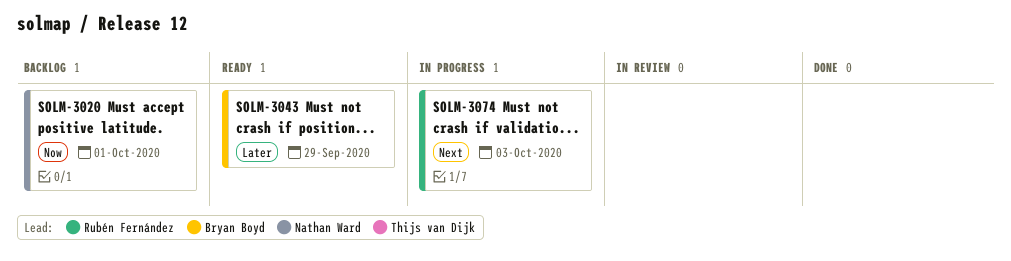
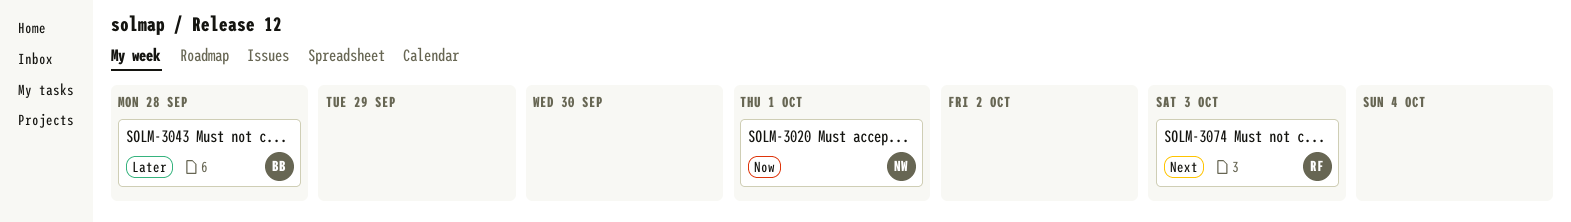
SOLM-3043, due: Sep 29 -> Sep 28

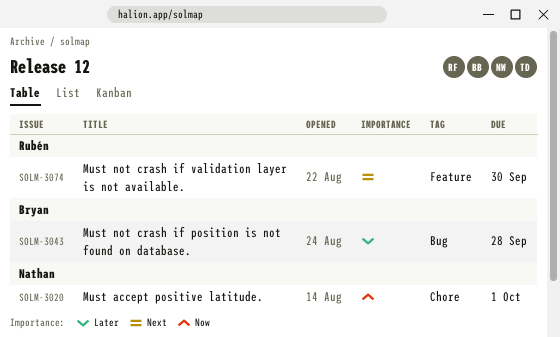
SOLM-3074, due: Oct 3 -> Sep 30

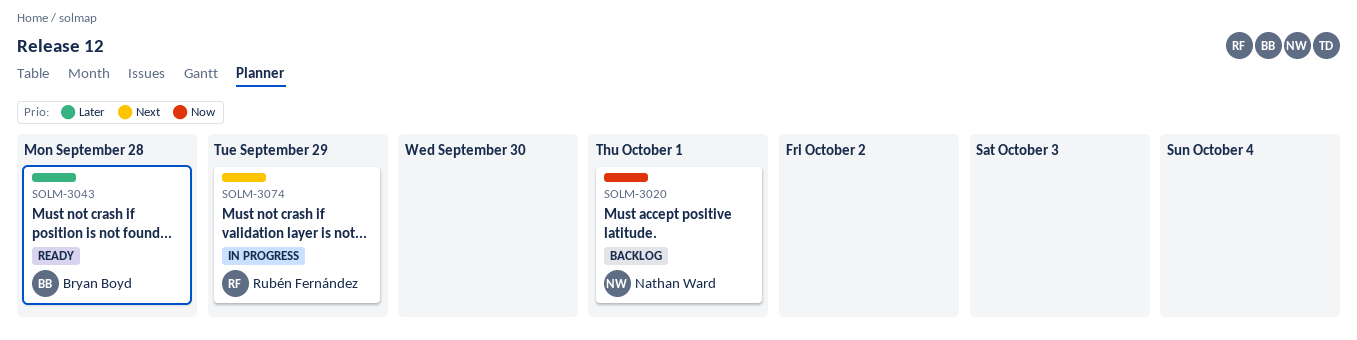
SOLM-3074, due: Sep 30 -> Sep 29

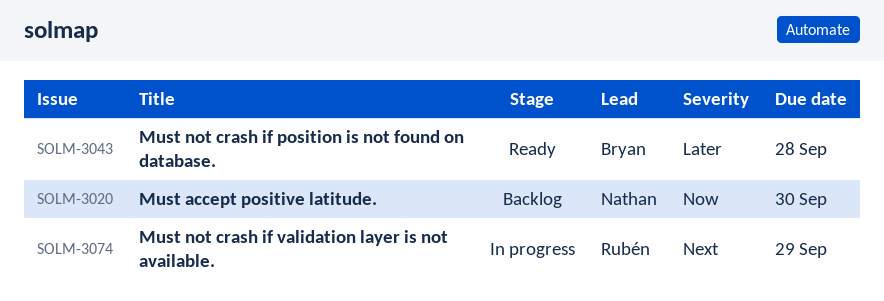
SOLM-3020, due: Oct 1 -> Sep 30

